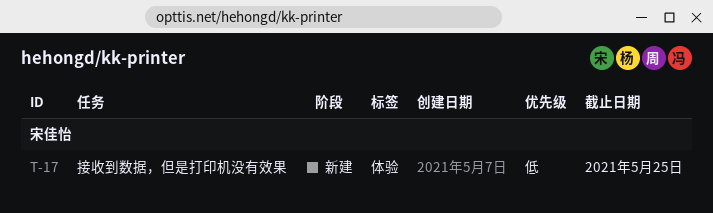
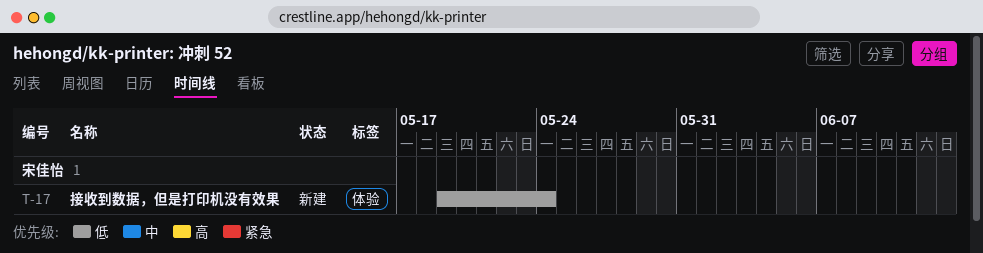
T-17, due: May 25 -> May 24

